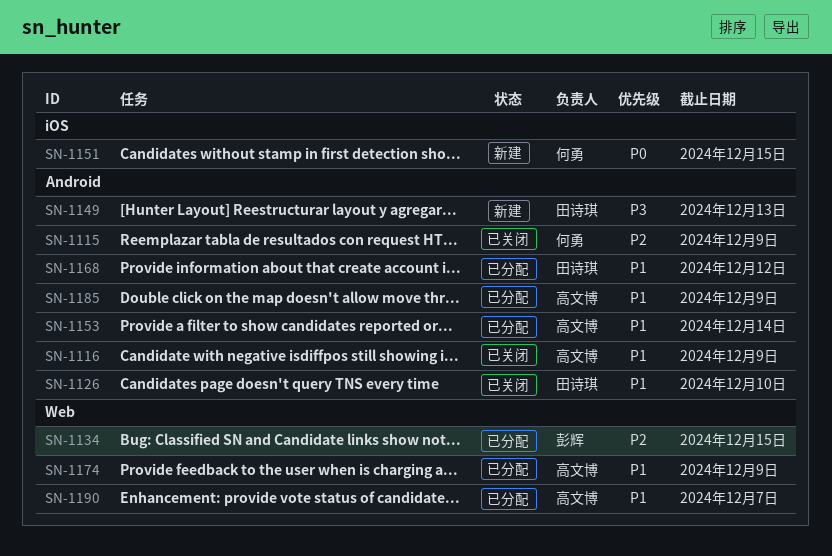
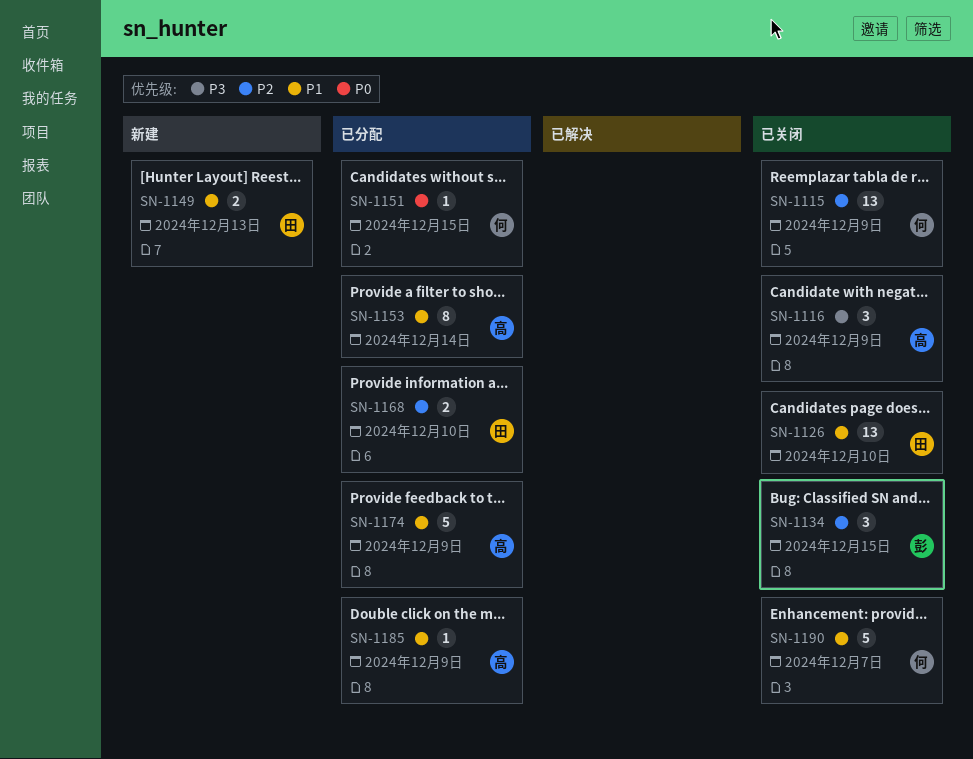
SN-1116, priority: P1 -> P3
SN-1134, status: 已分配 -> 已关闭
SN-1149, priority: P3 -> P1
SN-1151, status: 新建 -> 已分配
SN-1168, priority: P1 -> P2
SN-1168, due: Dec 12 -> Dec 10
SN-1190, status: 已分配 -> 已关闭
SN-1190, owner: 高文博 -> 何勇

